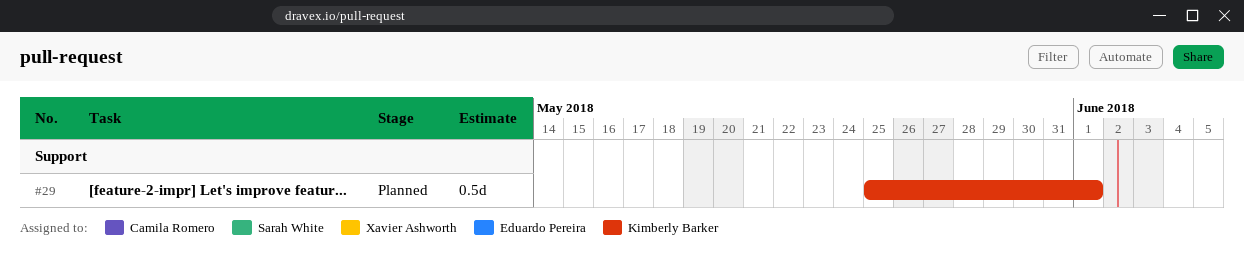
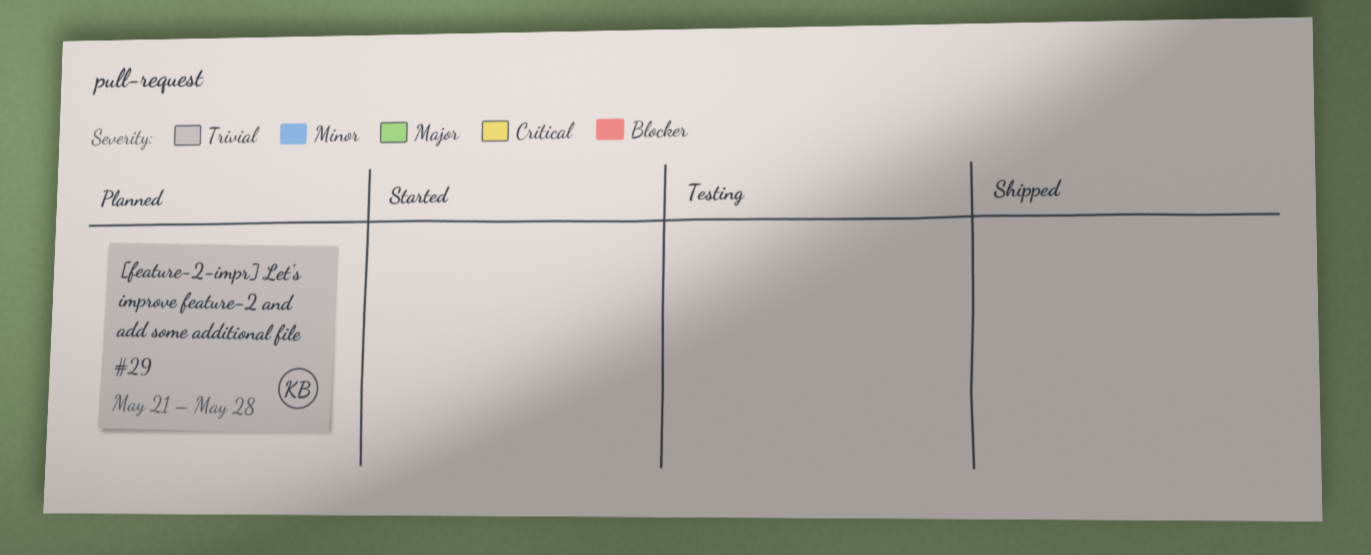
#29, start: May 25 -> May 21
#29, due: Jun 1 -> May 28

